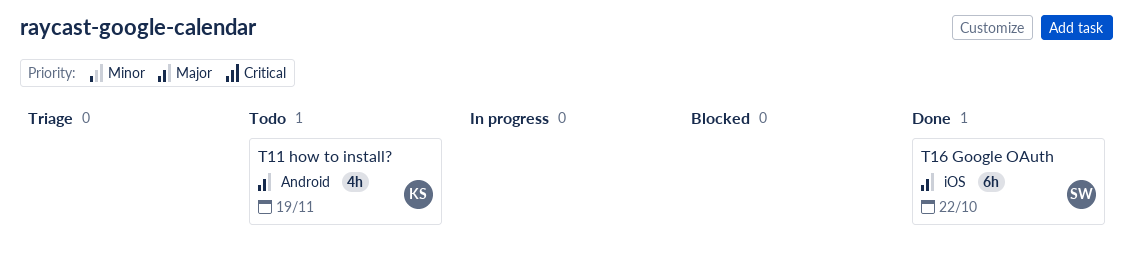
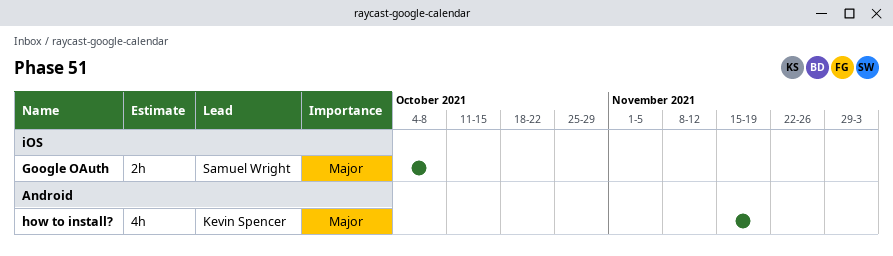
Google OAuth, estimate: 6h -> 2h
Google OAuth, due: Oct 22 -> Oct 8

